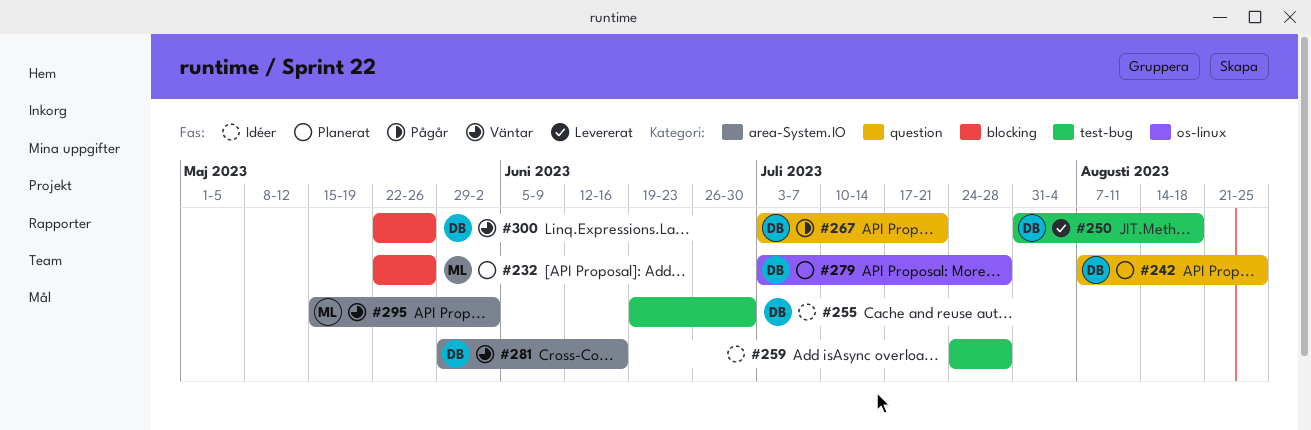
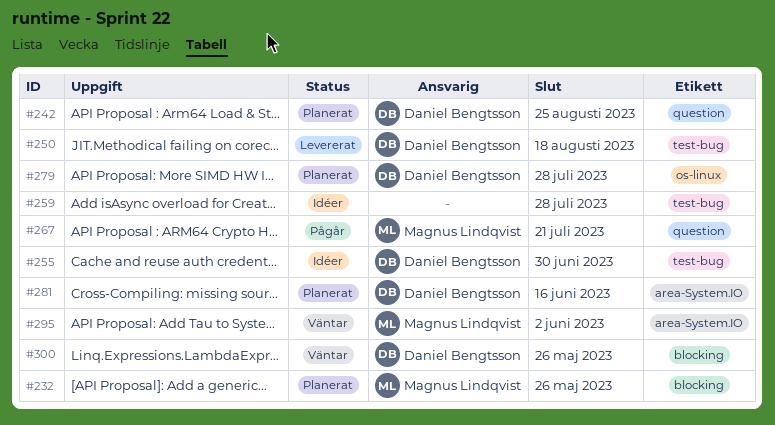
#267, owner: Daniel Bengtsson -> Magnus Lindqvist
#281, status: Väntar -> Planerat

